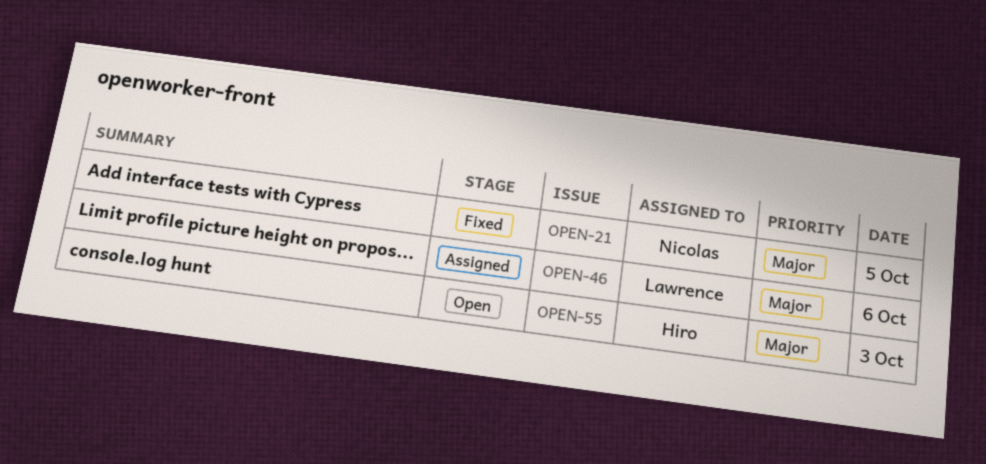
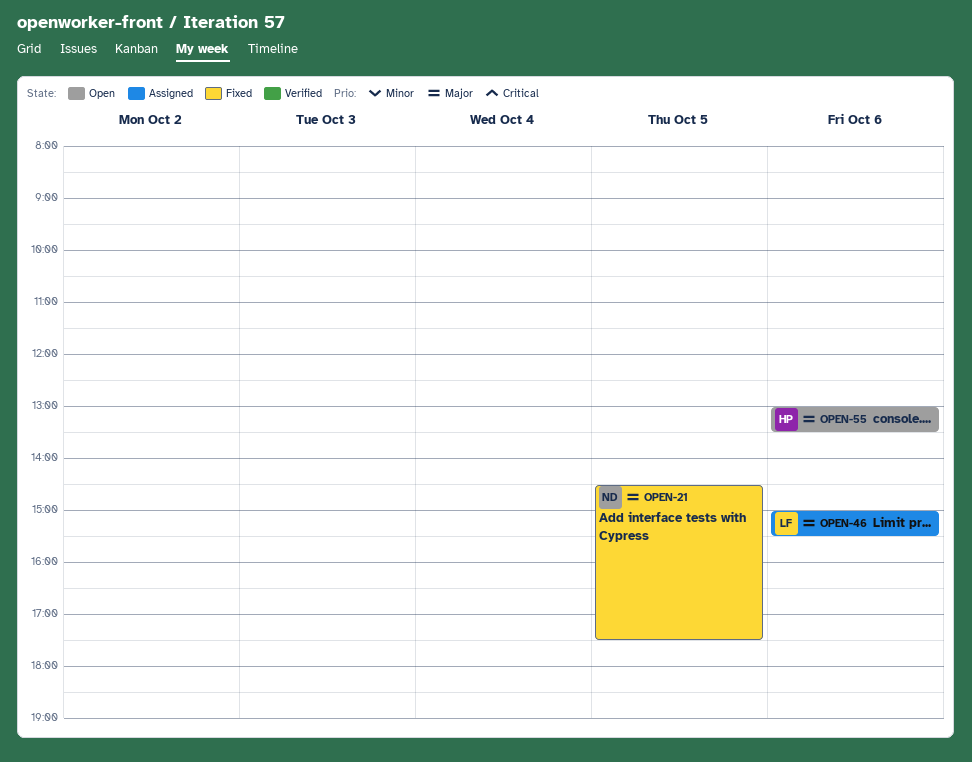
OPEN-55, day: Oct 3 -> Oct 6

